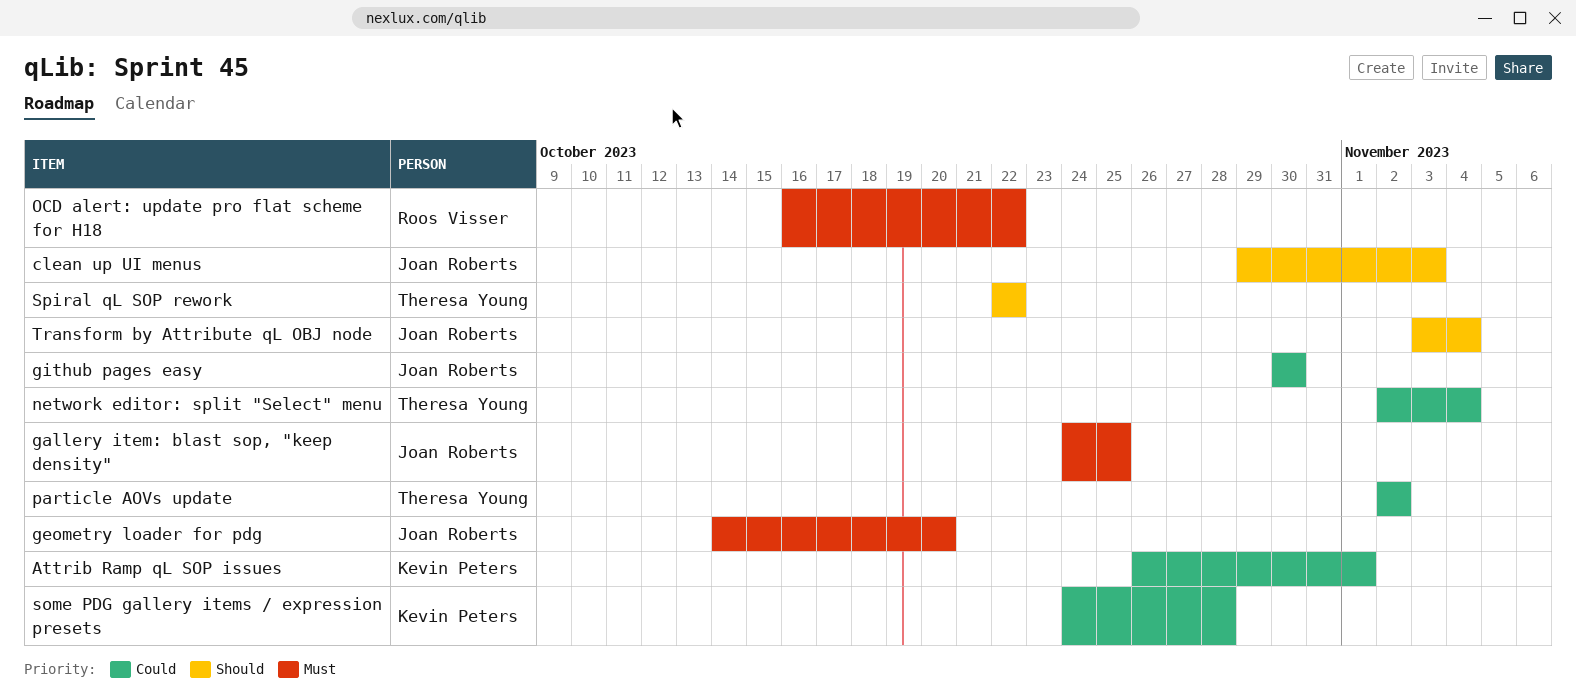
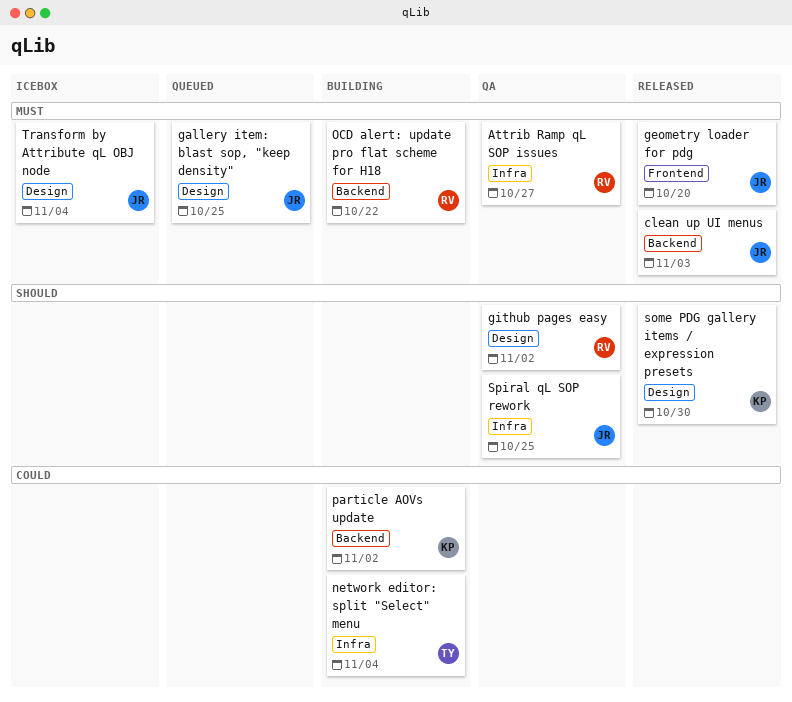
Attrib Ramp qL SOP issues, owner: Kevin Peters -> Roos Visser
Attrib Ramp qL SOP issues, priority: Could -> Must
Attrib Ramp qL SOP issues, due: Nov 1 -> Oct 27
clean up UI menus, priority: Should -> Must
github pages easy, owner: Joan Roberts -> Roos Visser
github pages easy, priority: Could -> Should
github pages easy, due: Oct 30 -> Nov 2
particle AOVs update, owner: Theresa Young -> Kevin Peters
some PDG gallery items / expression presets, priority: Could -> Should
some PDG gallery items / expression presets, due: Oct 28 -> Oct 30
Spiral qL SOP rework, owner: Theresa Young -> Joan Roberts
Spiral qL SOP rework, due: Oct 22 -> Oct 25
Transform by Attribute qL OBJ node, priority: Should -> Must

